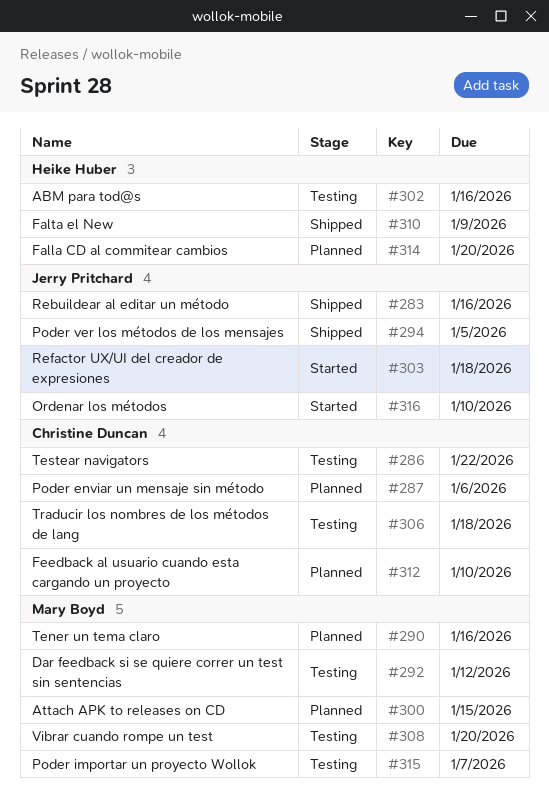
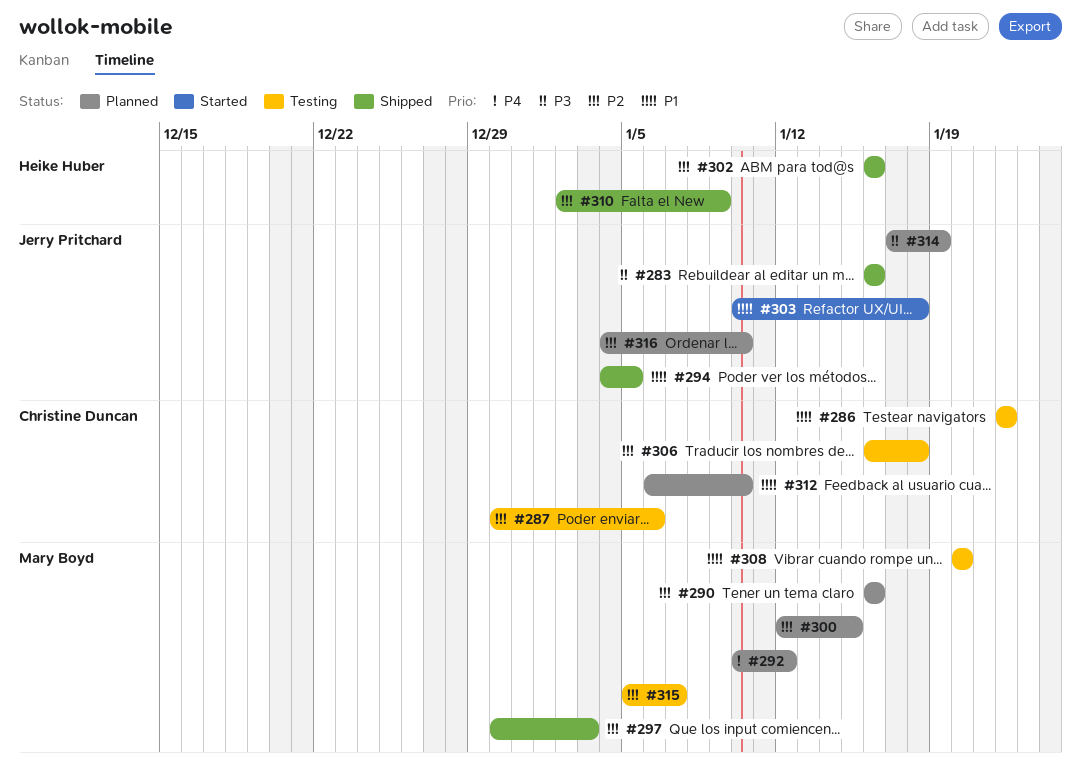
#287, status: Planned -> Testing
#292, status: Testing -> Planned
#297: none -> present
#302, status: Testing -> Shipped
#314, owner: Heike Huber -> Jerry Pritchard
#314, due: Jan 20 -> Jan 19
#316, status: Started -> Planned

